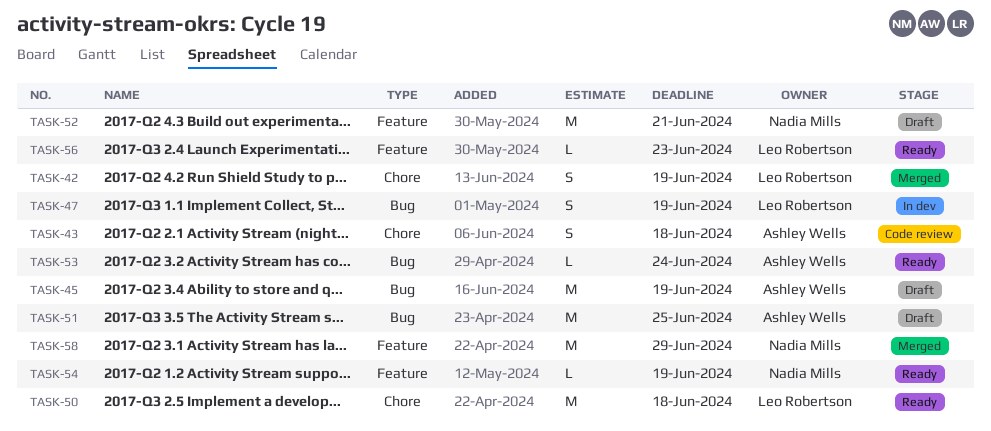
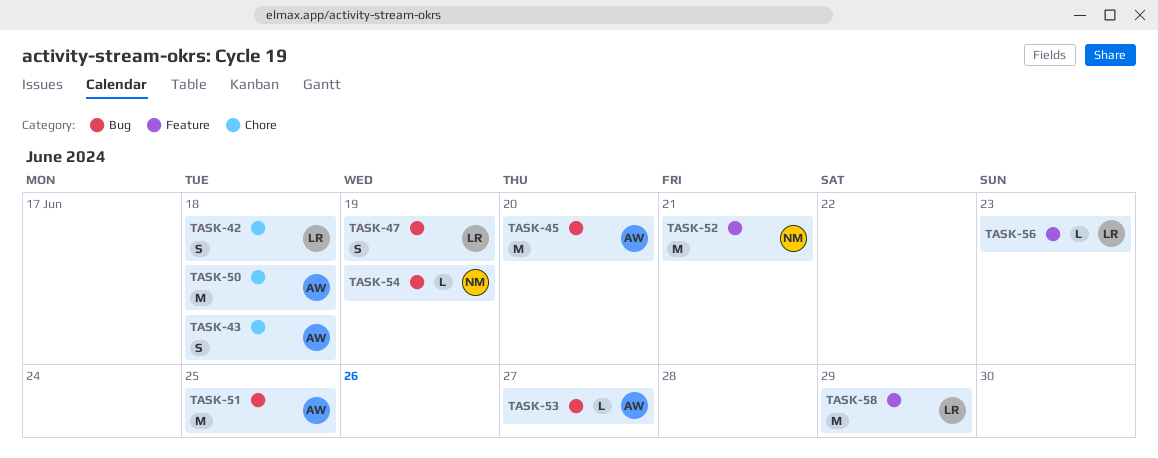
TASK-42, due: Jun 19 -> Jun 18
TASK-45, due: Jun 19 -> Jun 20
TASK-50, owner: Leo Robertson -> Ashley Wells
TASK-53, due: Jun 24 -> Jun 27
TASK-54, label: Feature -> Bug
TASK-58, owner: Nadia Mills -> Leo Robertson

